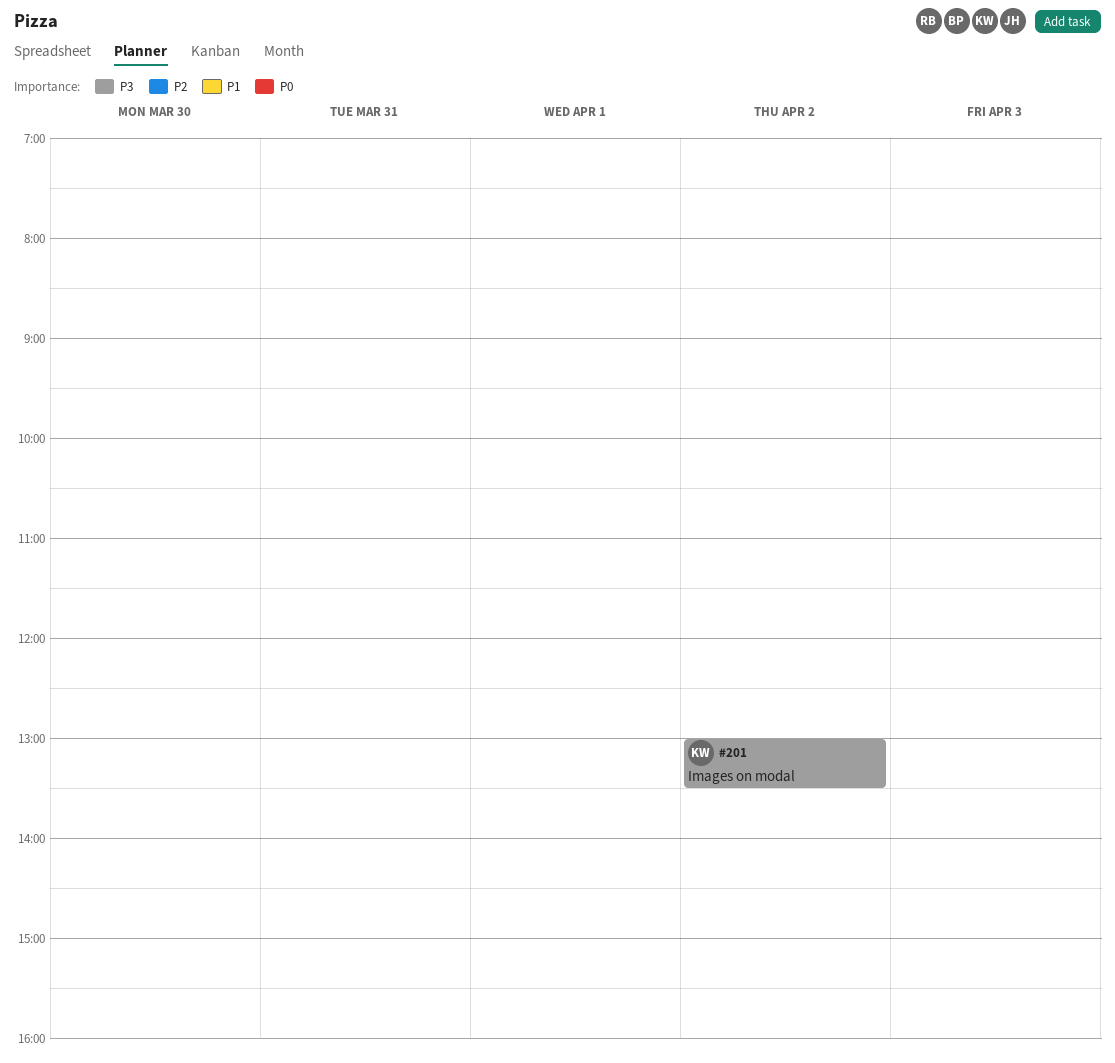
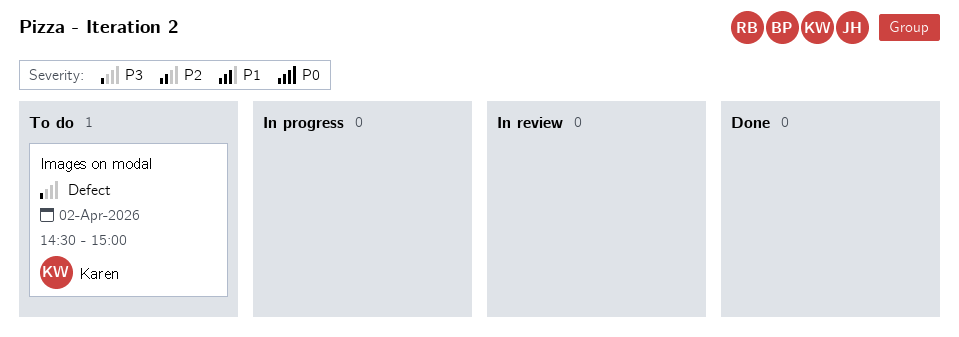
Images on modal, begins: 13:00 -> 14:30
Images on modal, ends: 13:30 -> 15:00

